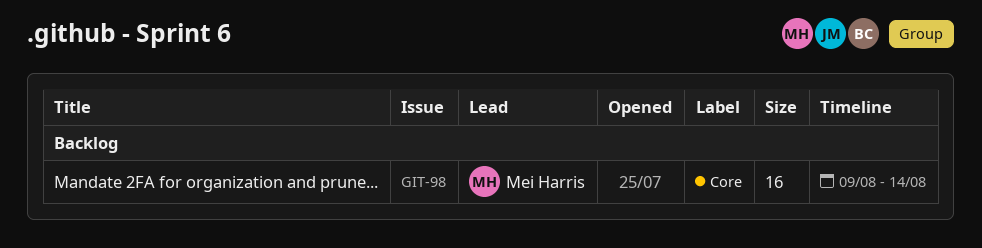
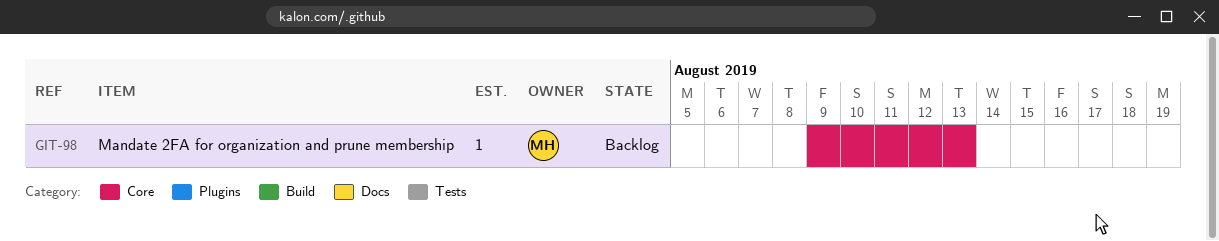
GIT-98, estimate: 16 -> 1
GIT-98, due: Aug 14 -> Aug 13

